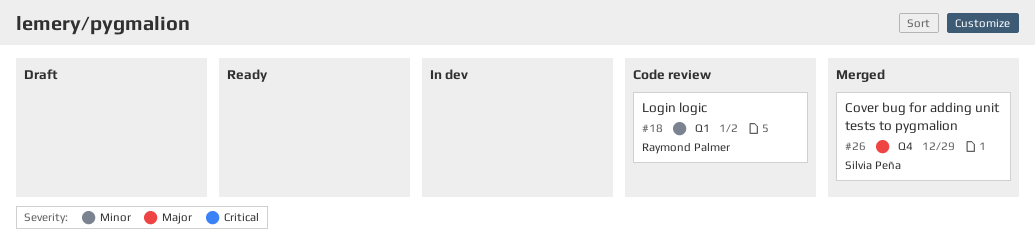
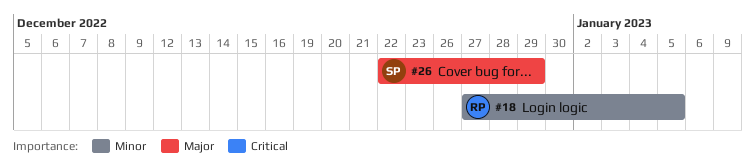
#18, due: Jan 2 -> Jan 5

